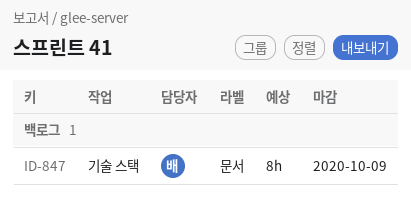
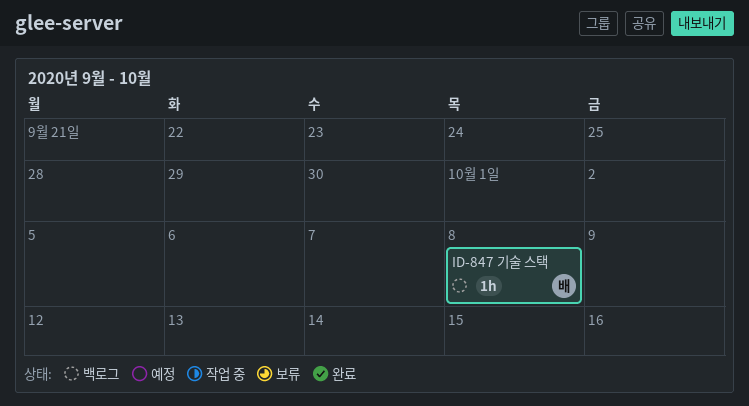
ID-847, estimate: 8h -> 1h
ID-847, due: Oct 9 -> Oct 8

